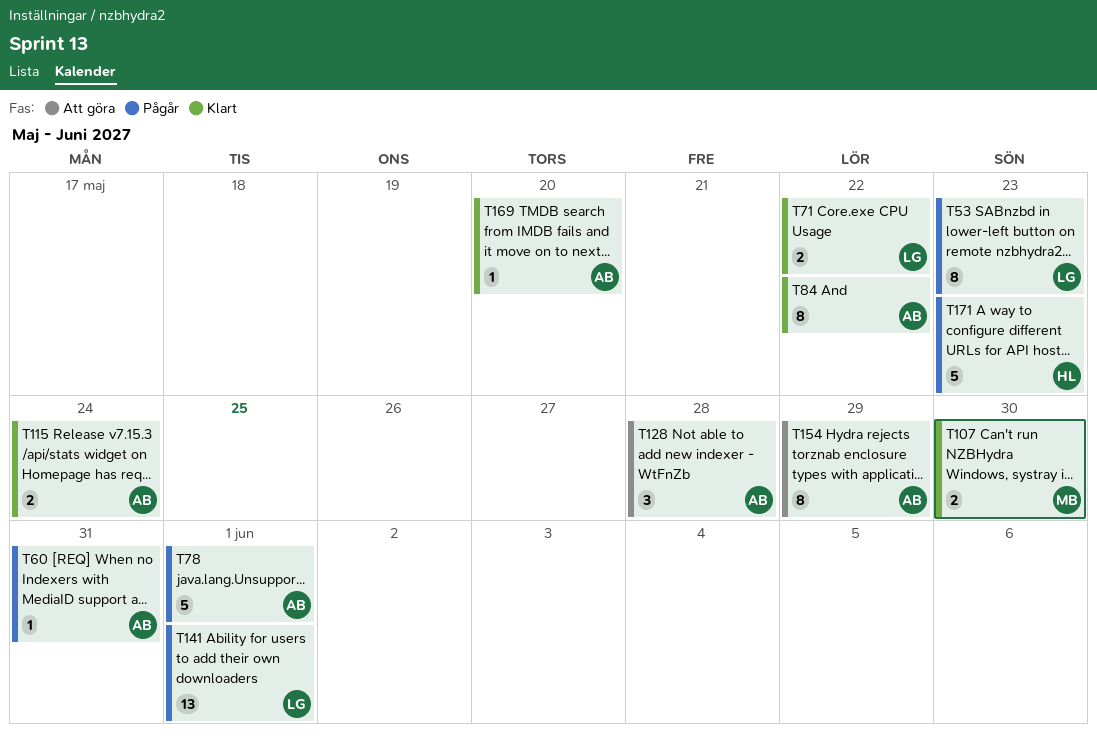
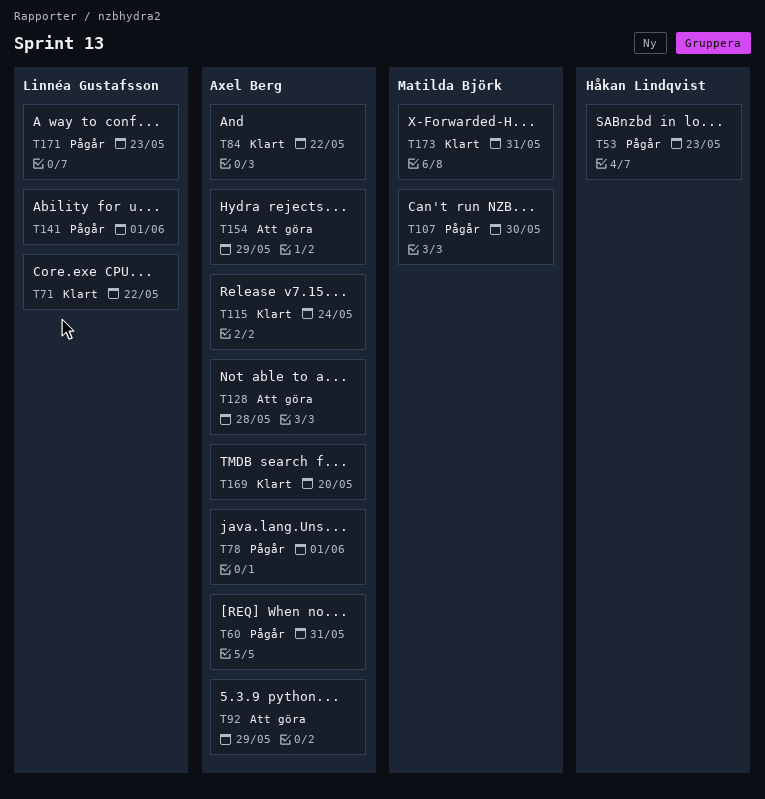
T53, owner: Linnéa Gustafsson -> Håkan Lindqvist
T92: none -> present
T107, status: Klart -> Pågår
T171, owner: Håkan Lindqvist -> Linnéa Gustafsson
T173: none -> present

